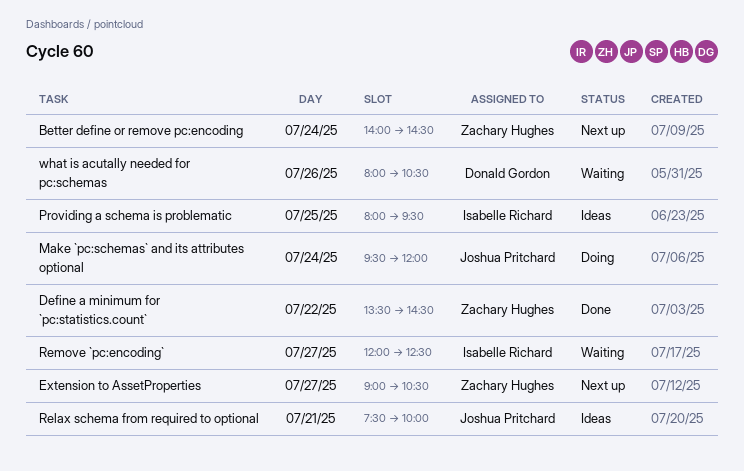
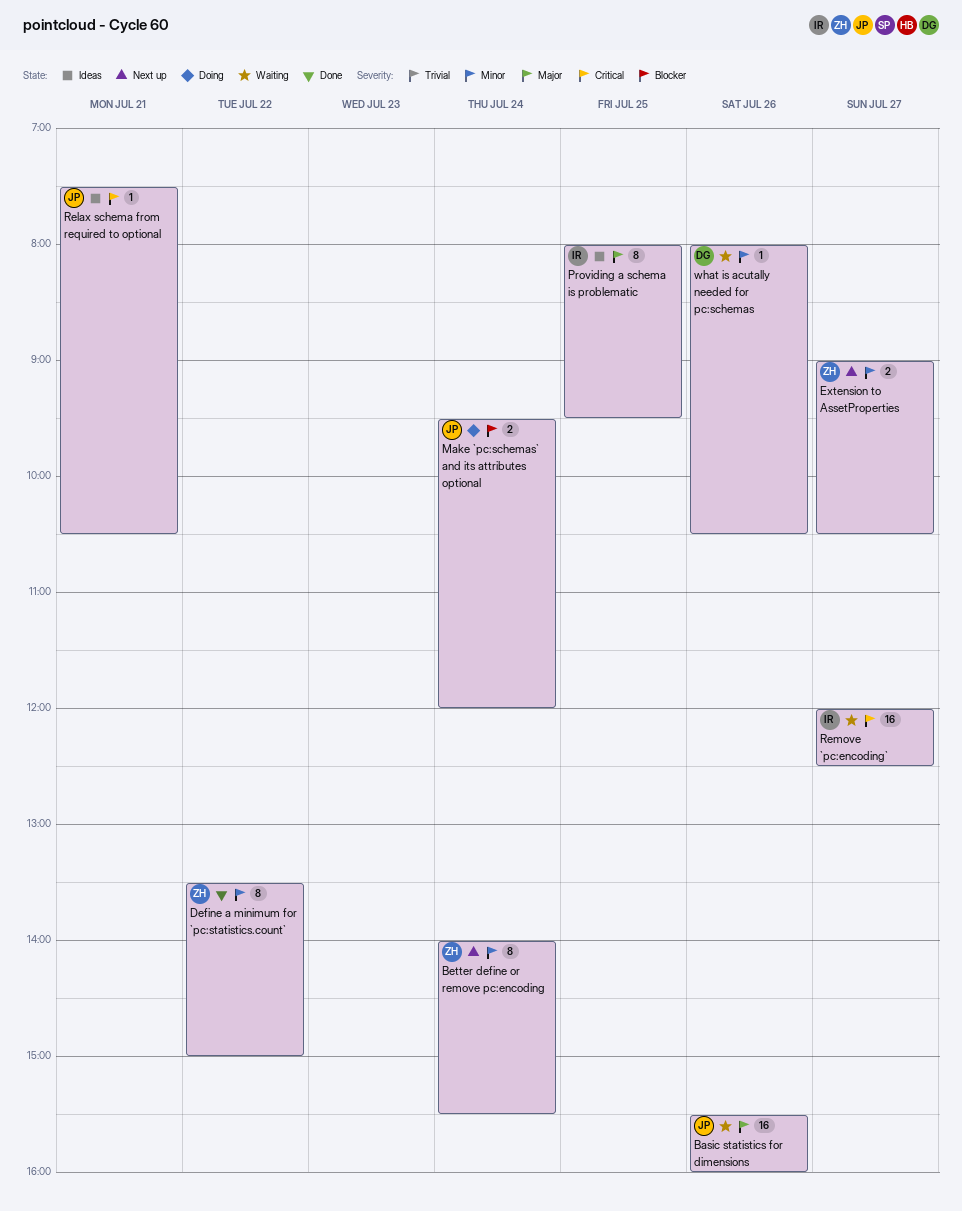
Basic statistics for dimensions: none -> present
Better define or remove pc:encoding, ends: 14:30 -> 15:30
Define a minimum for `pc:statistics.count`, ends: 14:30 -> 15:00
Relax schema from required to optional, ends: 10:00 -> 10:30

